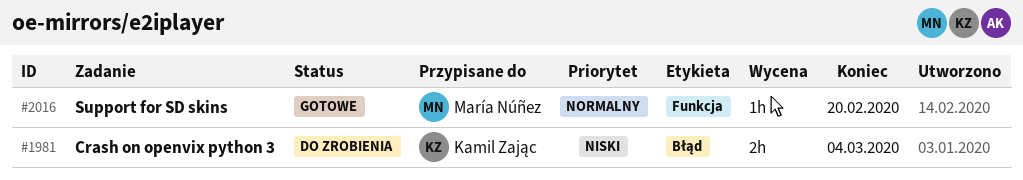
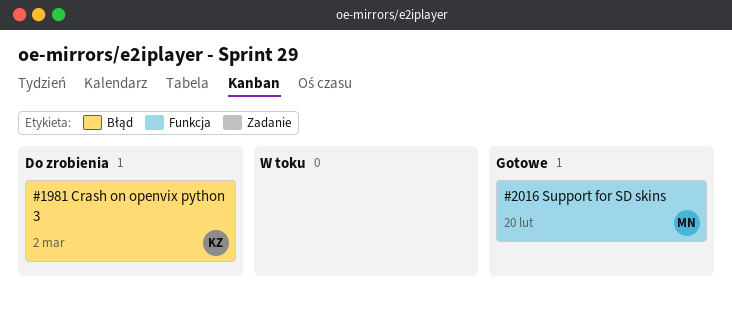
#1981, due: Mar 4 -> Mar 2

